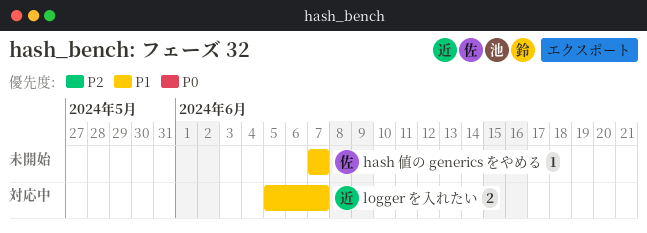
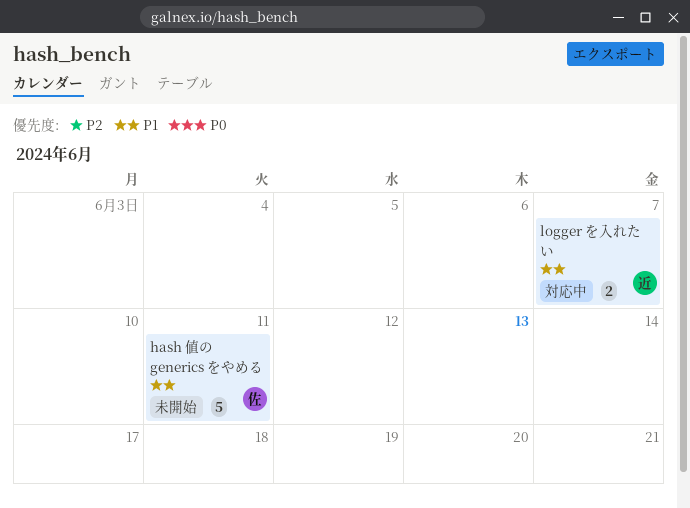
hash 値の generics をやめる, estimate: 1 -> 5
hash 値の generics をやめる, due: Jun 7 -> Jun 11

